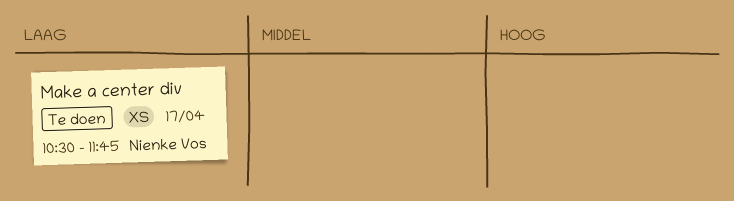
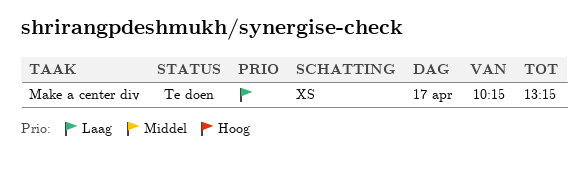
Make a center div, begins: 10:30 -> 10:15
Make a center div, ends: 11:45 -> 13:15

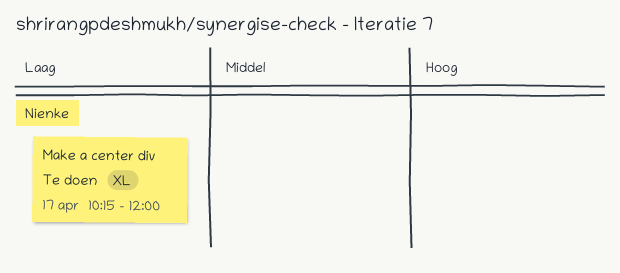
Make a center div, estimate: XS -> XL
Make a center div, ends: 13:15 -> 12:00

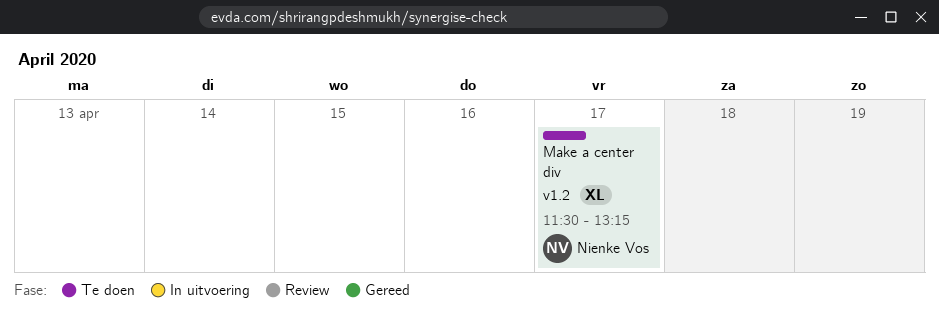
Make a center div, begins: 10:15 -> 11:30
Make a center div, ends: 12:00 -> 13:15

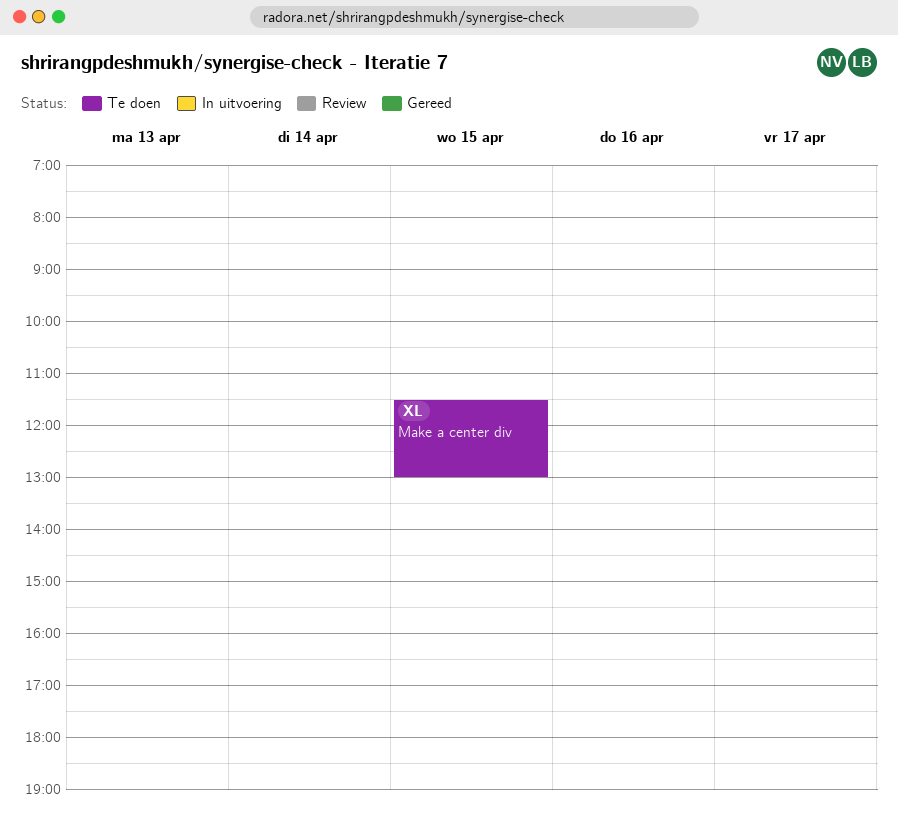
Make a center div, day: Apr 17 -> Apr 15
Make a center div, ends: 13:15 -> 13:00

